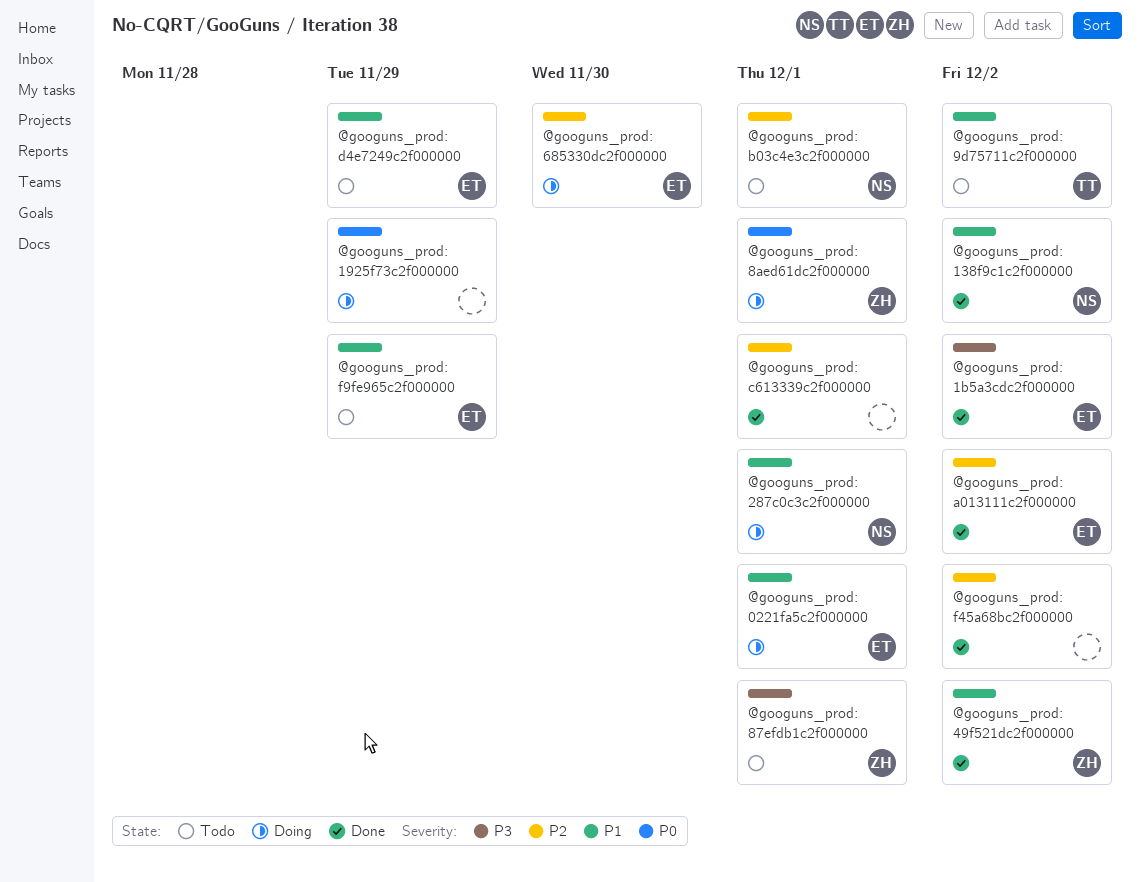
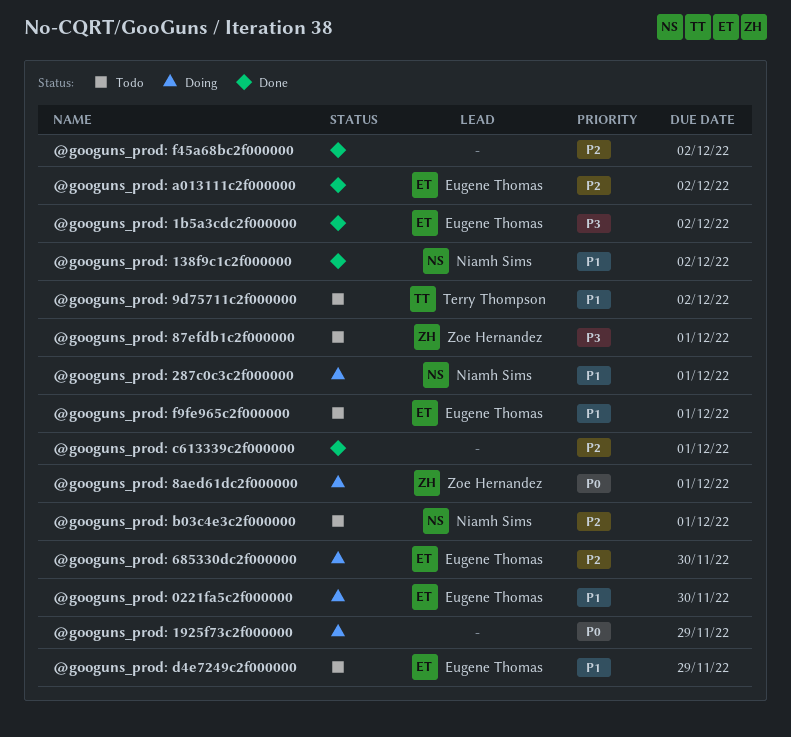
@googuns_prod: 0221fa5c2f000000, due: Dec 1 -> Nov 30
@googuns_prod: 49f521dc2f000000: present -> none
@googuns_prod: f9fe965c2f000000, due: Nov 29 -> Dec 1

